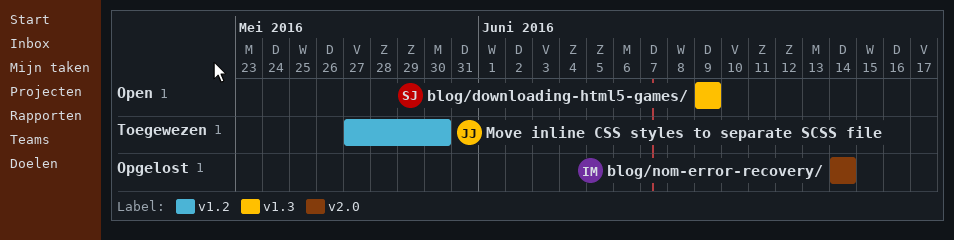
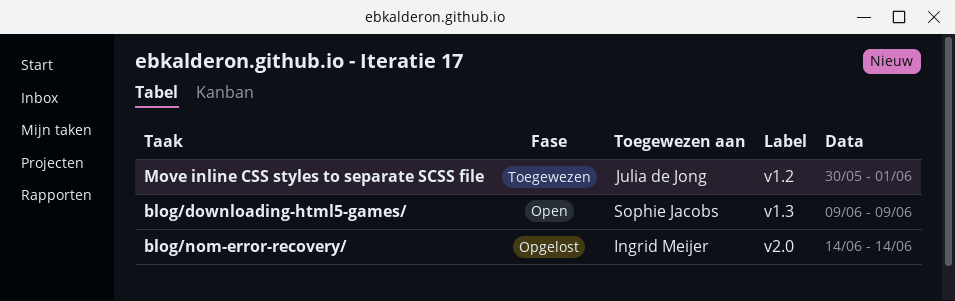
Move inline CSS styles to separate SCSS file, start: May 27 -> May 30
Move inline CSS styles to separate SCSS file, due: May 30 -> Jun 1

